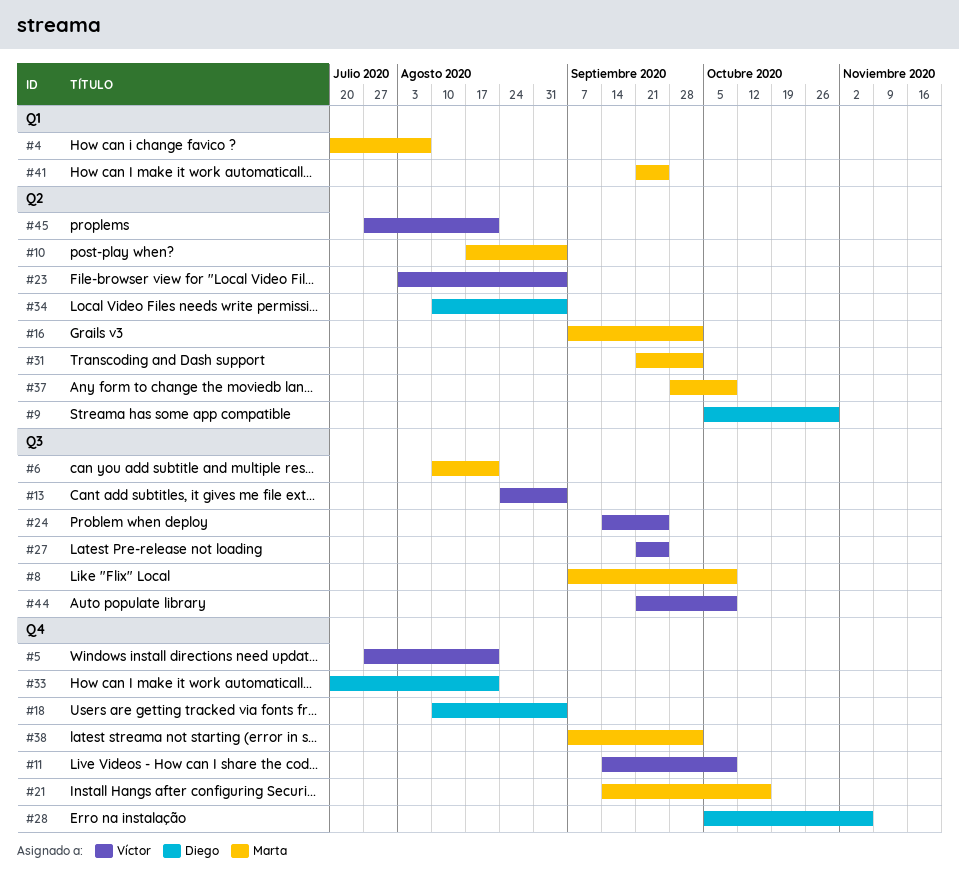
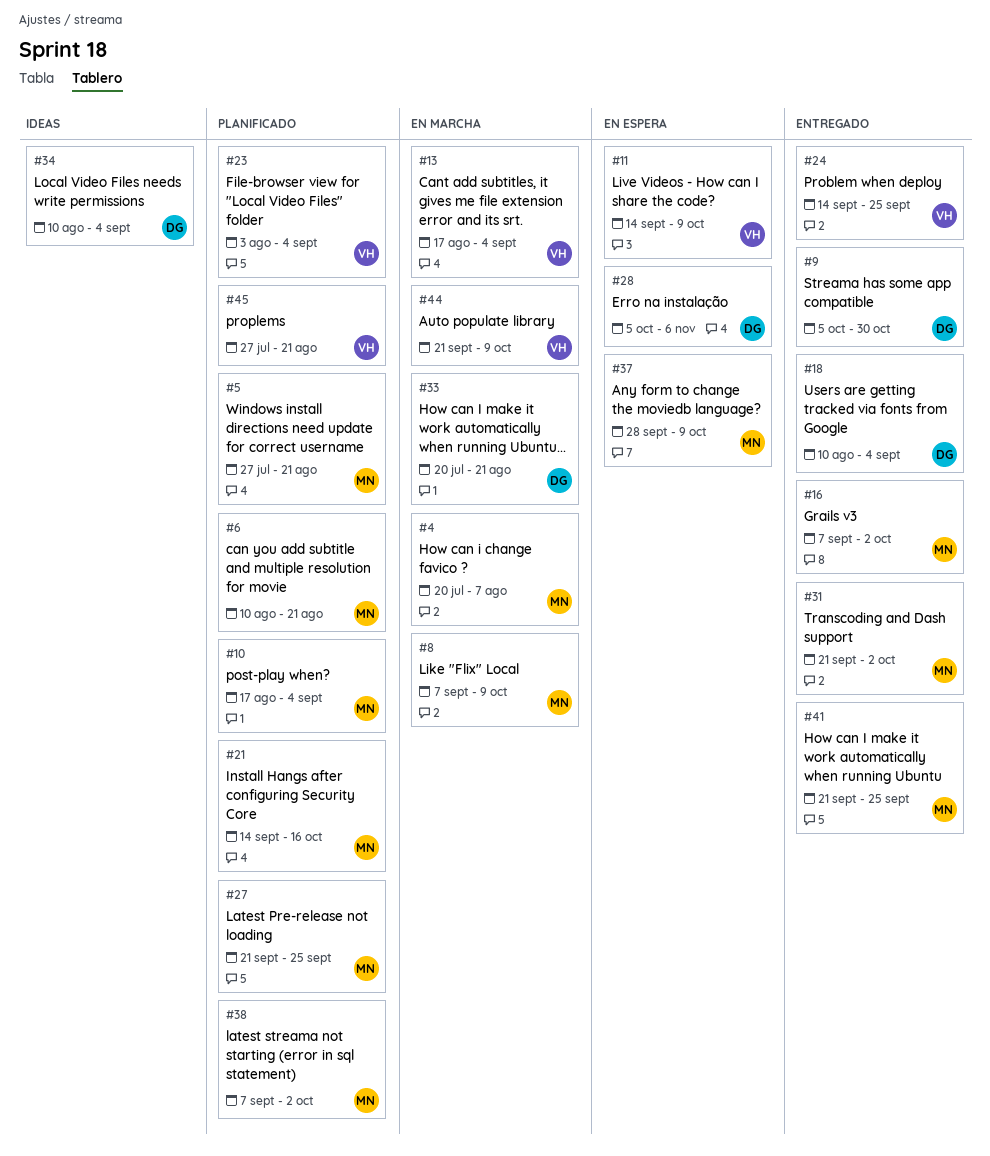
#5, owner: Víctor -> Marta
#13, start: Aug 24 -> Aug 17
#27, owner: Víctor -> Marta

